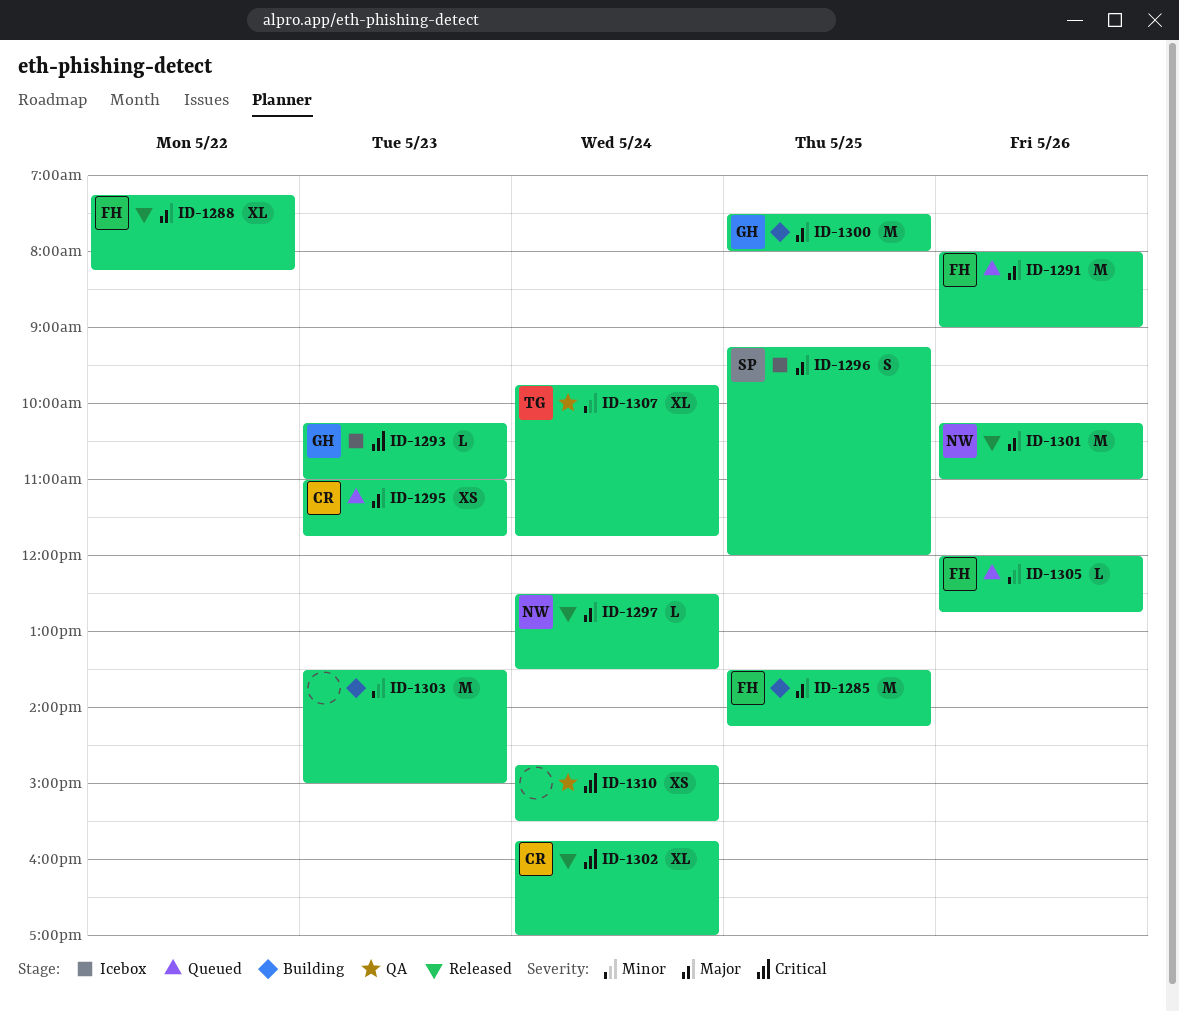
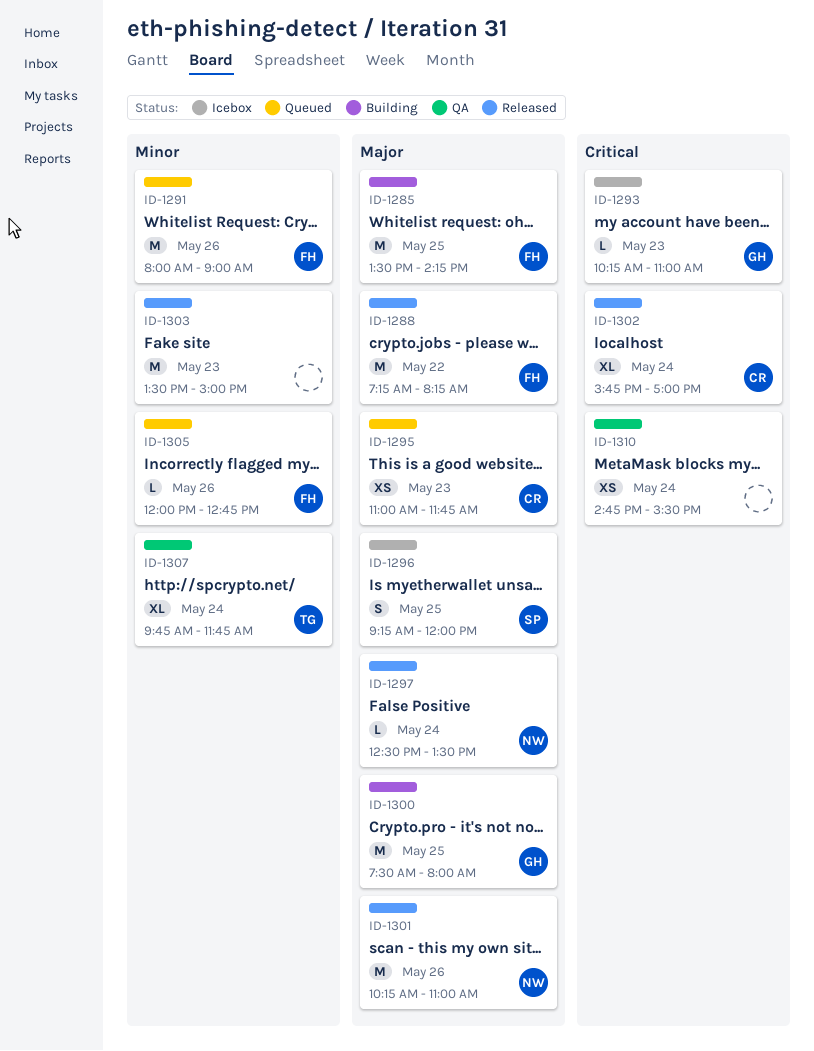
ID-1288, estimate: XL -> M
ID-1291, priority: Major -> Minor
ID-1303, status: Building -> Released

